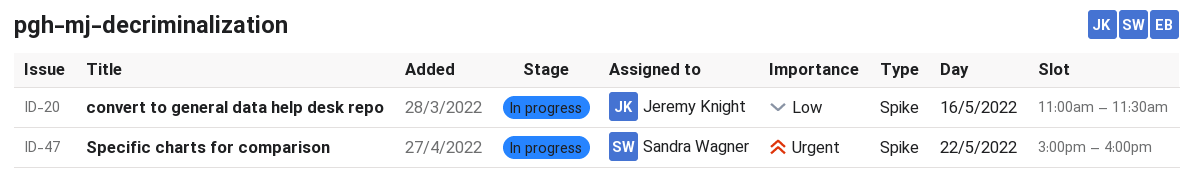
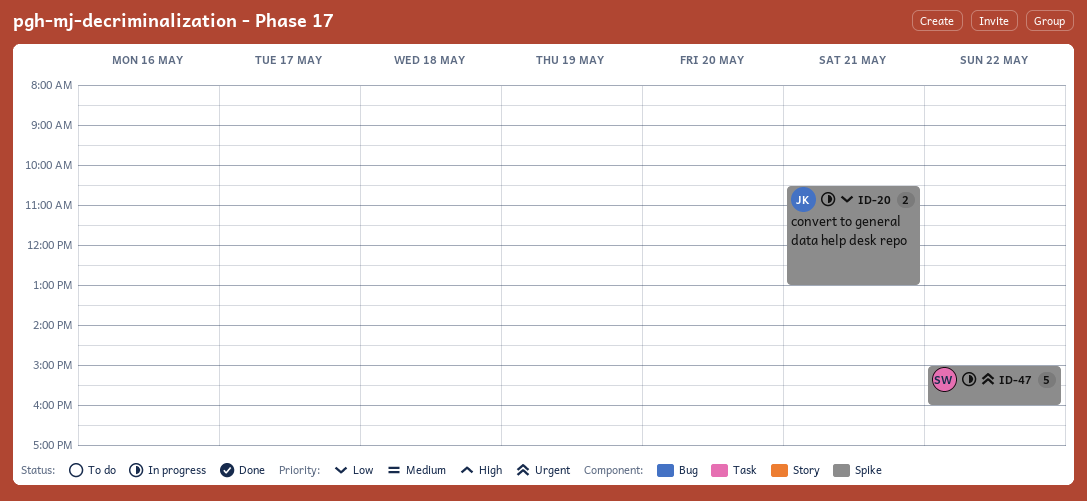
ID-20, day: May 16 -> May 21
ID-20, begins: 11:00 -> 10:30
ID-20, ends: 11:30 -> 13:00

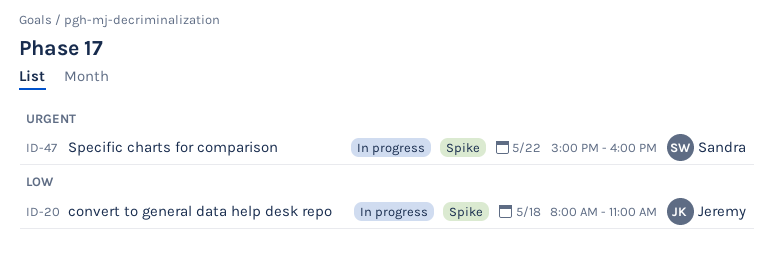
ID-20, day: May 21 -> May 18
ID-20, begins: 10:30 -> 08:00
ID-20, ends: 13:00 -> 11:00

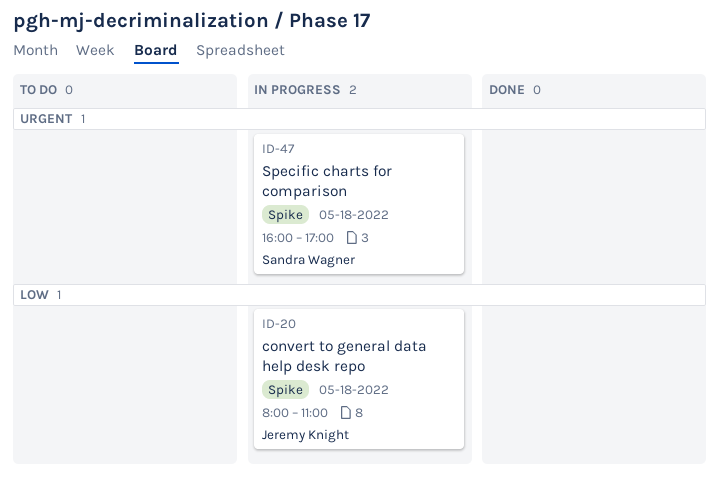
ID-47, day: May 22 -> May 18
ID-47, begins: 15:00 -> 16:00
ID-47, ends: 16:00 -> 17:00

